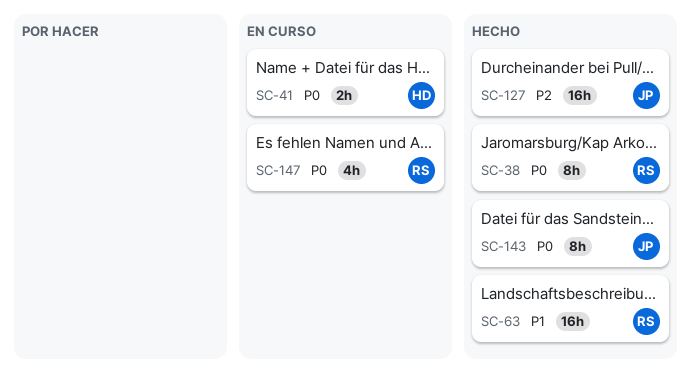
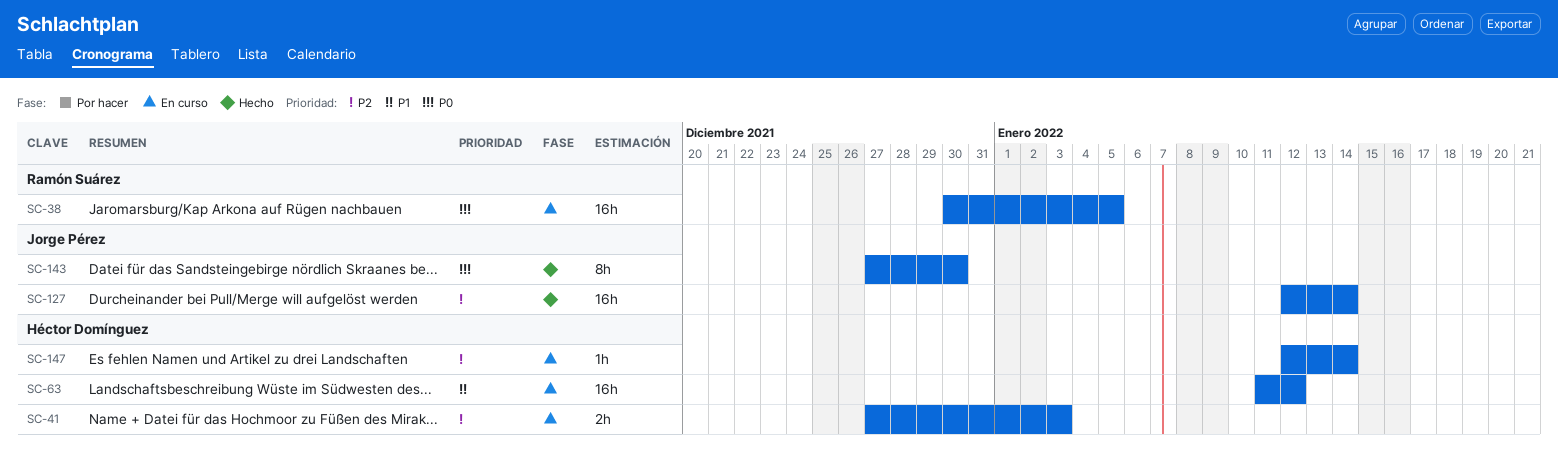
SC-38, status: Hecho -> En curso
SC-38, estimate: 8h -> 16h
SC-41, priority: P0 -> P2
SC-63, status: Hecho -> En curso
SC-63, owner: Ramón Suárez -> Héctor Domínguez
SC-147, owner: Ramón Suárez -> Héctor Domínguez
SC-147, priority: P0 -> P2
SC-147, estimate: 4h -> 1h

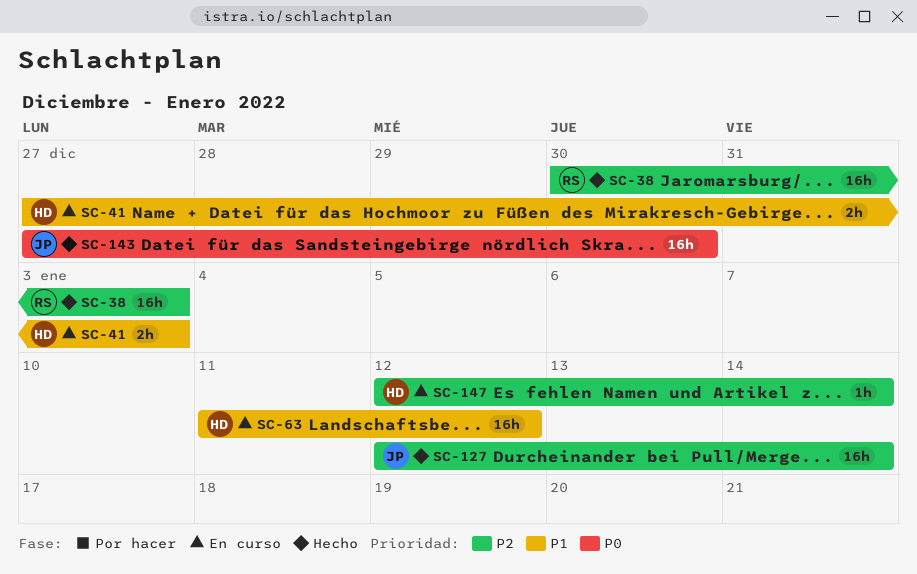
SC-38, status: En curso -> Hecho
SC-38, priority: P0 -> P2
SC-38, due: Jan 5 -> Jan 3
SC-41, priority: P2 -> P1
SC-143, estimate: 8h -> 16h

